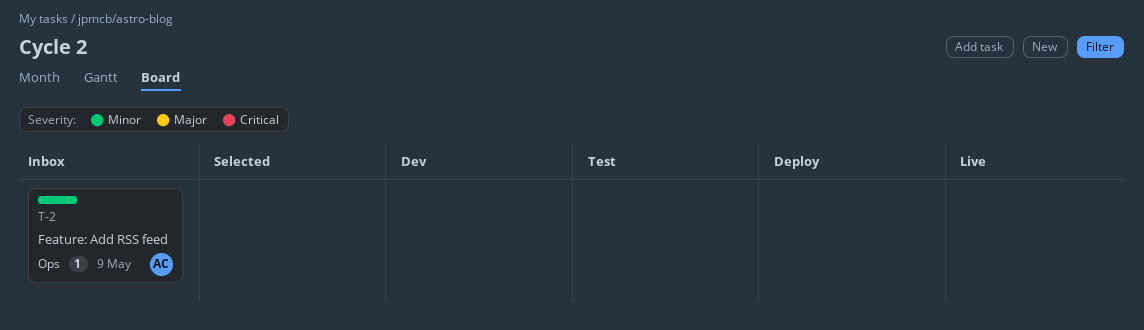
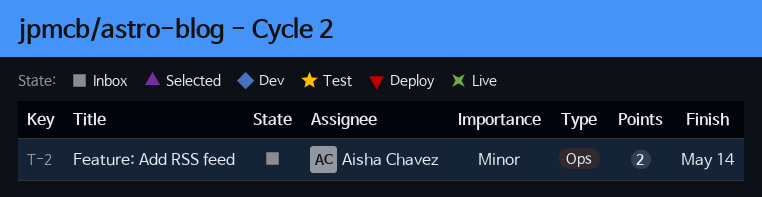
T-2, estimate: 1 -> 2
T-2, due: May 9 -> May 14

